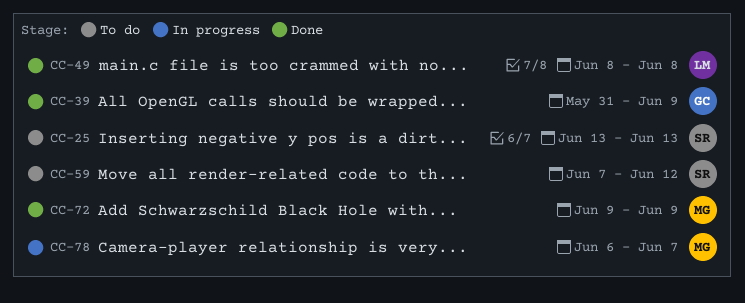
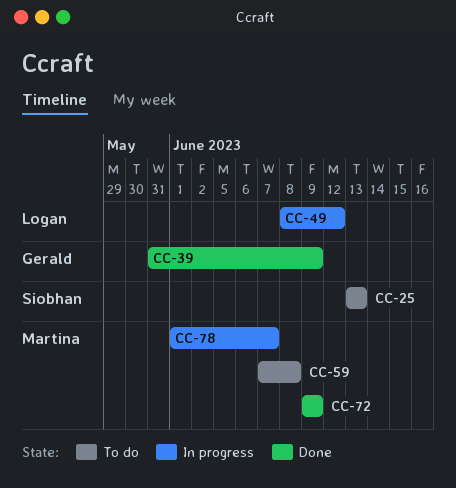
CC-49, status: Done -> In progress
CC-49, due: Jun 8 -> Jun 12
CC-59, owner: Siobhan -> Martina
CC-59, due: Jun 12 -> Jun 8
CC-78, start: Jun 6 -> Jun 1

